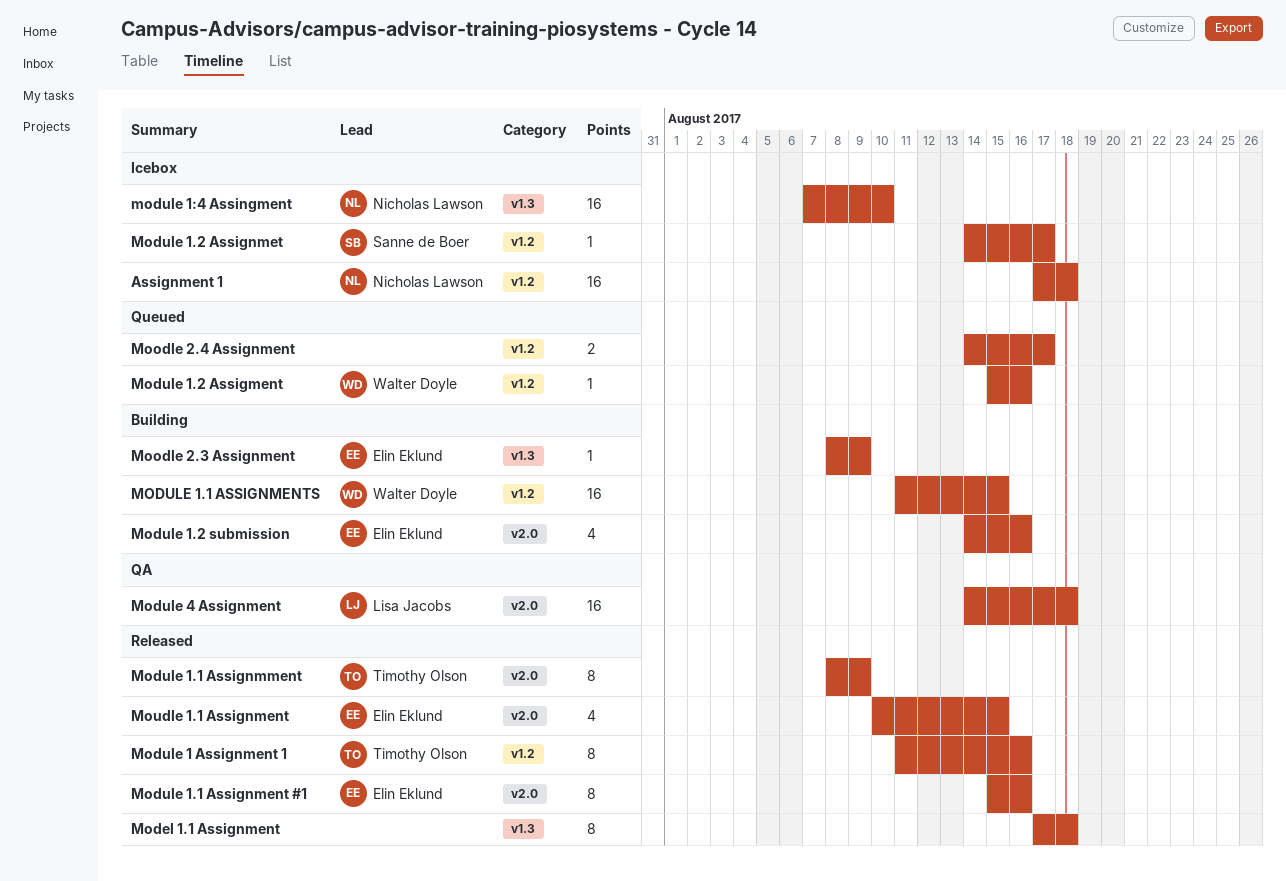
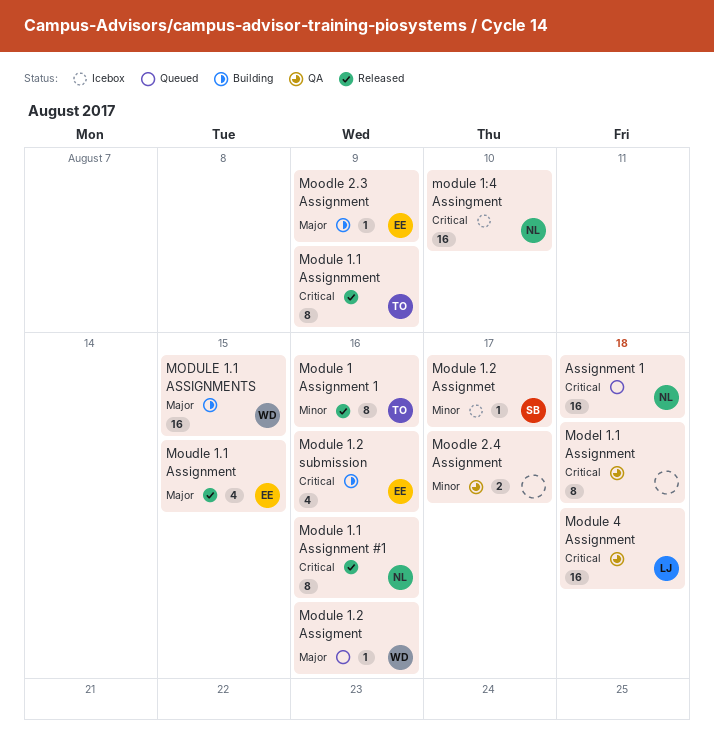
Assignment 1, status: Icebox -> Queued
Model 1.1 Assignment, status: Released -> QA
Module 1.1 Assignment #1, owner: Elin Eklund -> Nicholas Lawson
Moodle 2.4 Assignment, status: Queued -> QA

